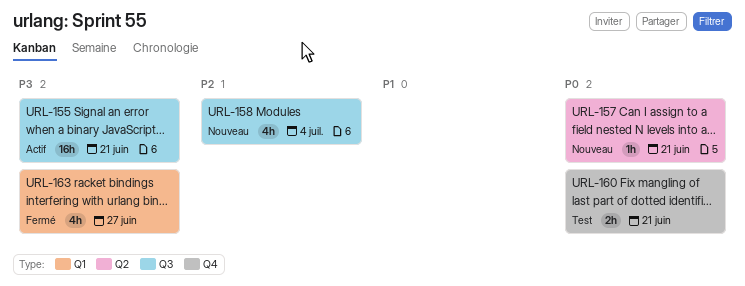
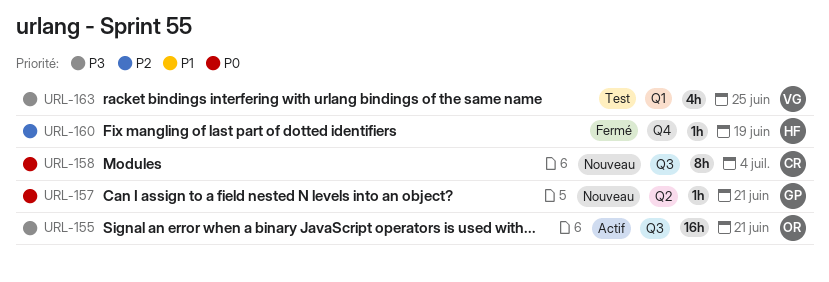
URL-158, priority: P2 -> P0
URL-158, estimate: 4h -> 8h
URL-160, status: Test -> Fermé
URL-160, priority: P0 -> P2
URL-160, estimate: 2h -> 1h
URL-160, due: Jun 21 -> Jun 19
URL-163, status: Fermé -> Test
URL-163, due: Jun 27 -> Jun 25

